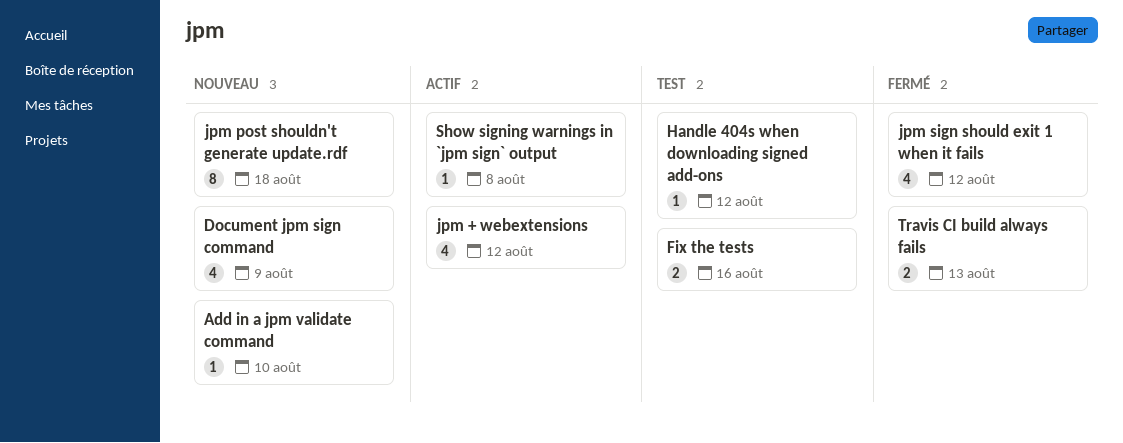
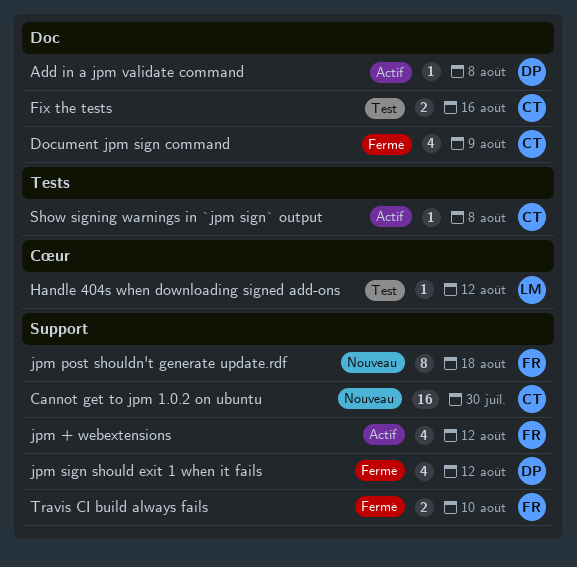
Add in a jpm validate command, status: Nouveau -> Actif
Add in a jpm validate command, due: Aug 10 -> Aug 8
Cannot get to jpm 1.0.2 on ubuntu: none -> present
Document jpm sign command, status: Nouveau -> Fermé
Travis CI build always fails, due: Aug 13 -> Aug 10

